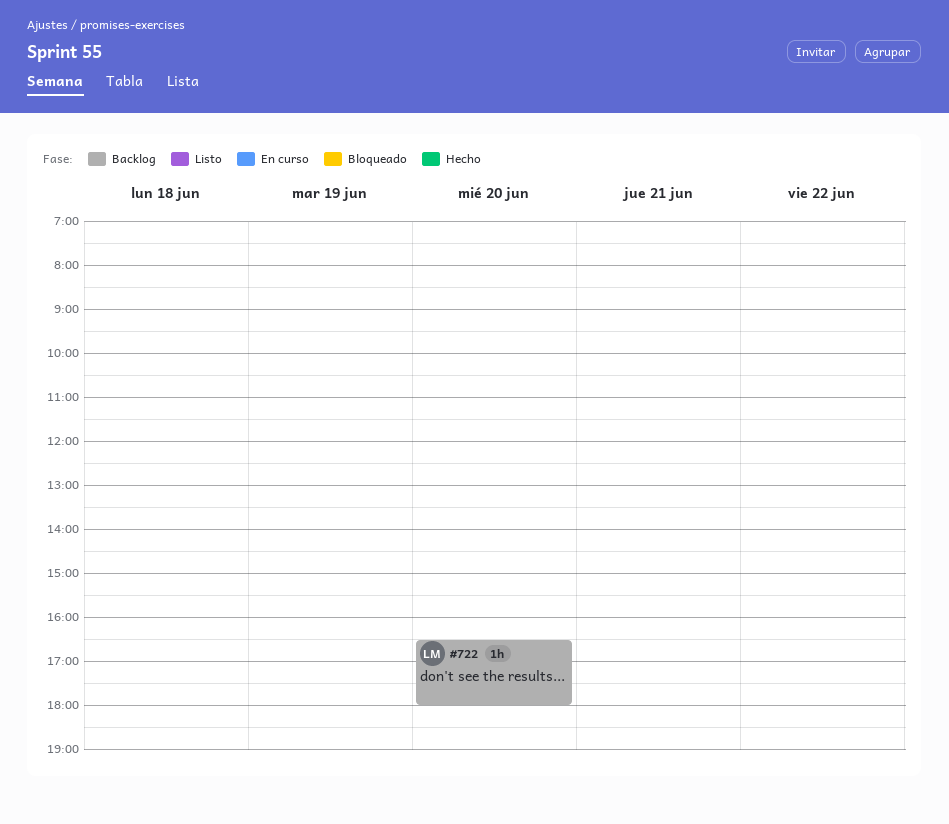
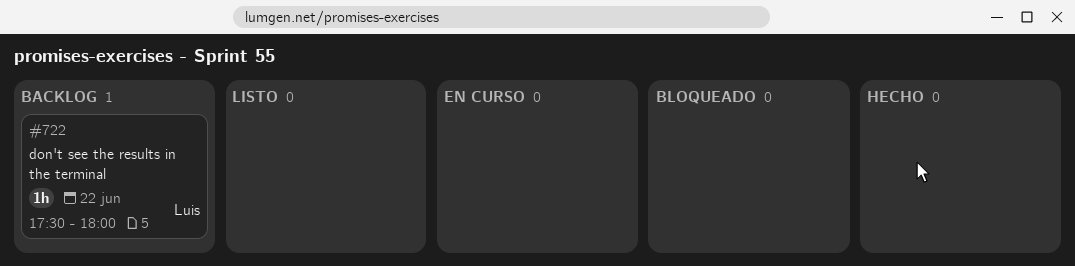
#722, day: Jun 20 -> Jun 22
#722, begins: 16:30 -> 17:30

